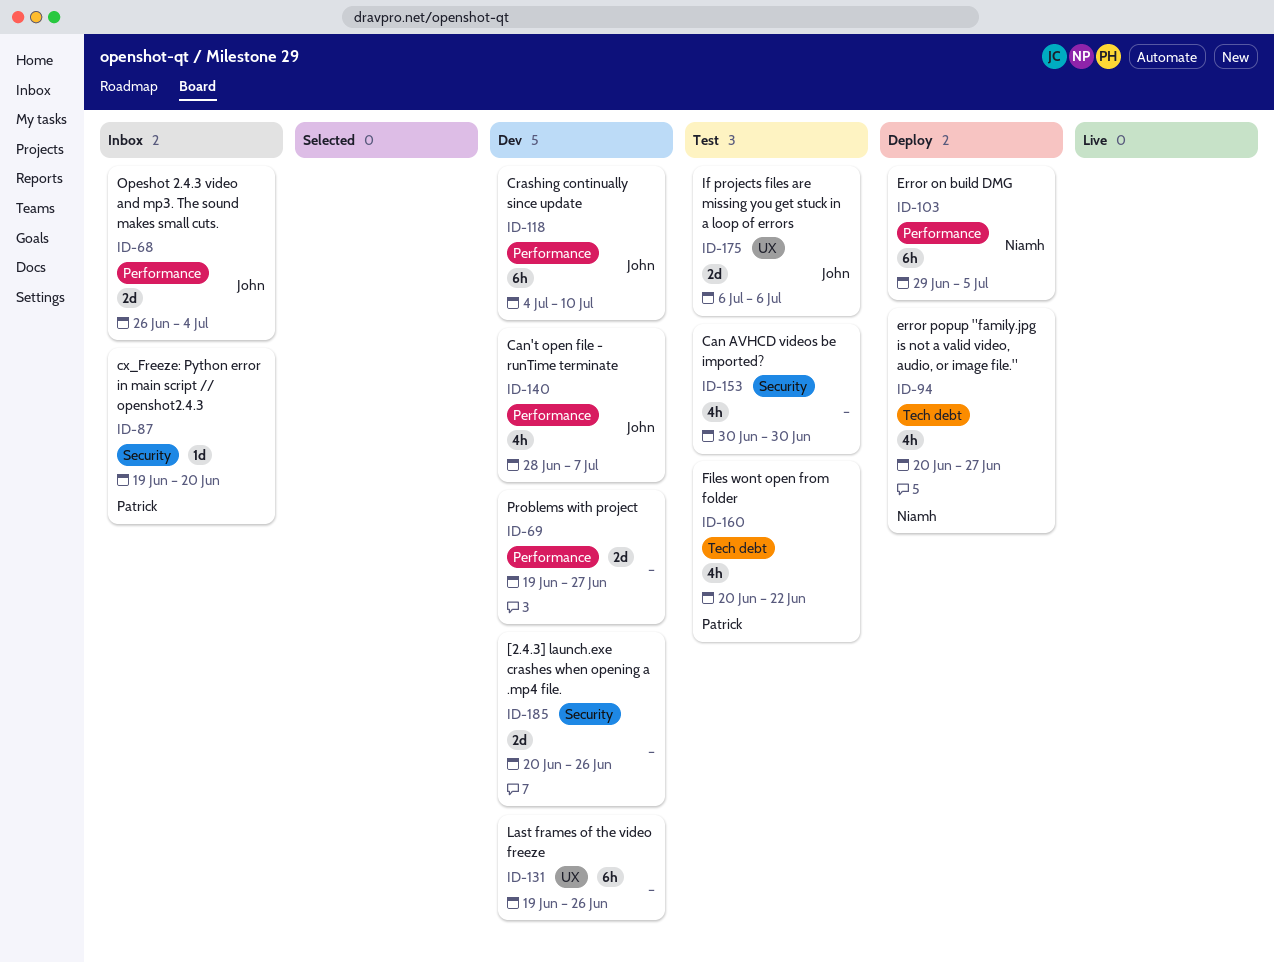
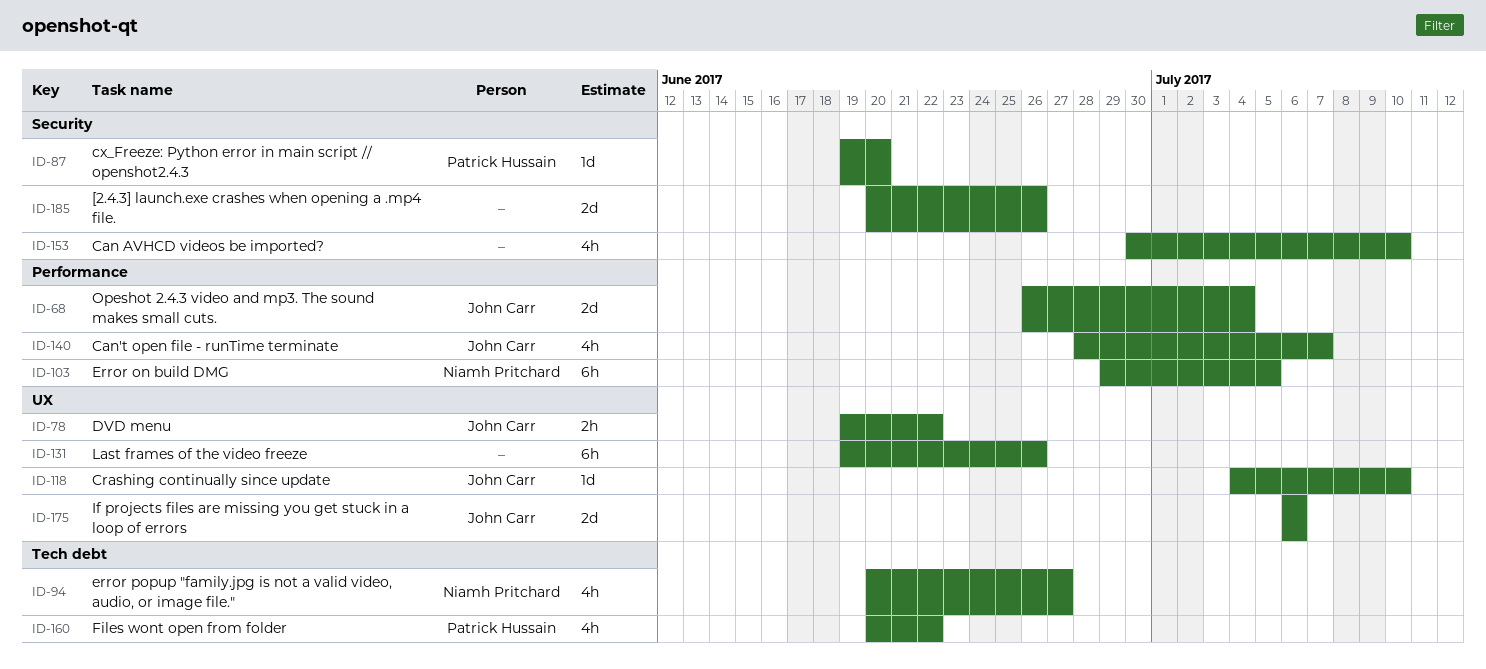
ID-69: present -> none
ID-78: none -> present
ID-118, label: Performance -> UX
ID-118, estimate: 6h -> 1d
ID-153, due: Jun 30 -> Jul 10

